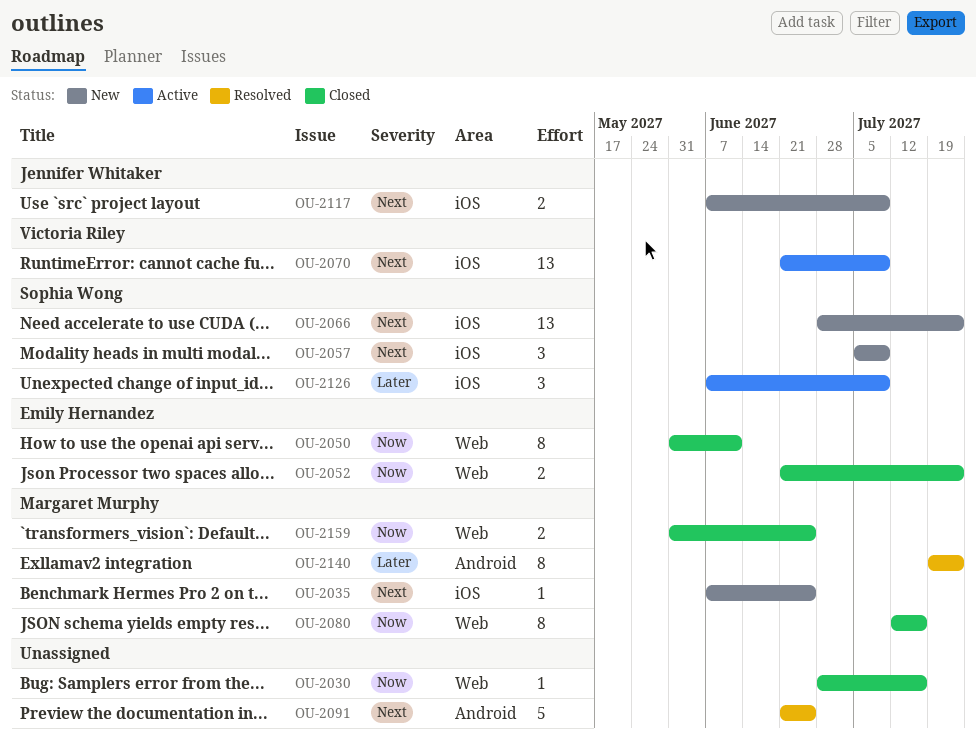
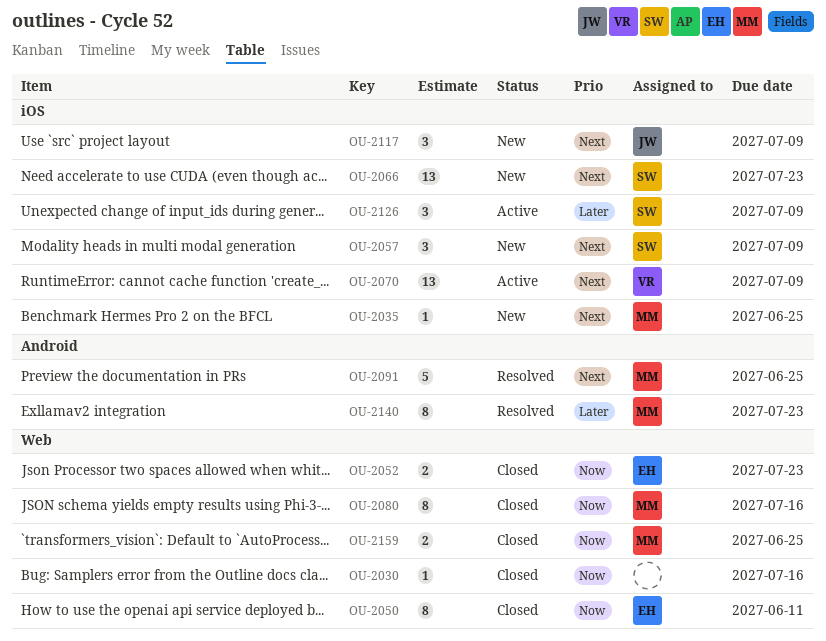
OU-2091, owner: none -> Margaret Murphy
OU-2117, estimate: 2 -> 3

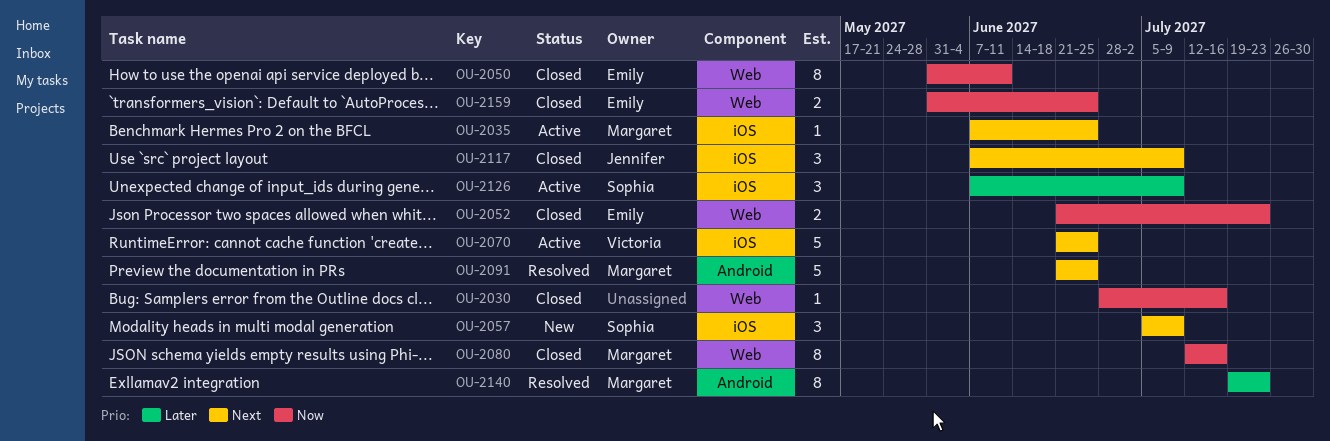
OU-2035, status: New -> Active
OU-2066: present -> none
OU-2070, estimate: 13 -> 5
OU-2070, due: Jul 9 -> Jun 25
OU-2117, status: New -> Closed
OU-2159, owner: Margaret -> Emily

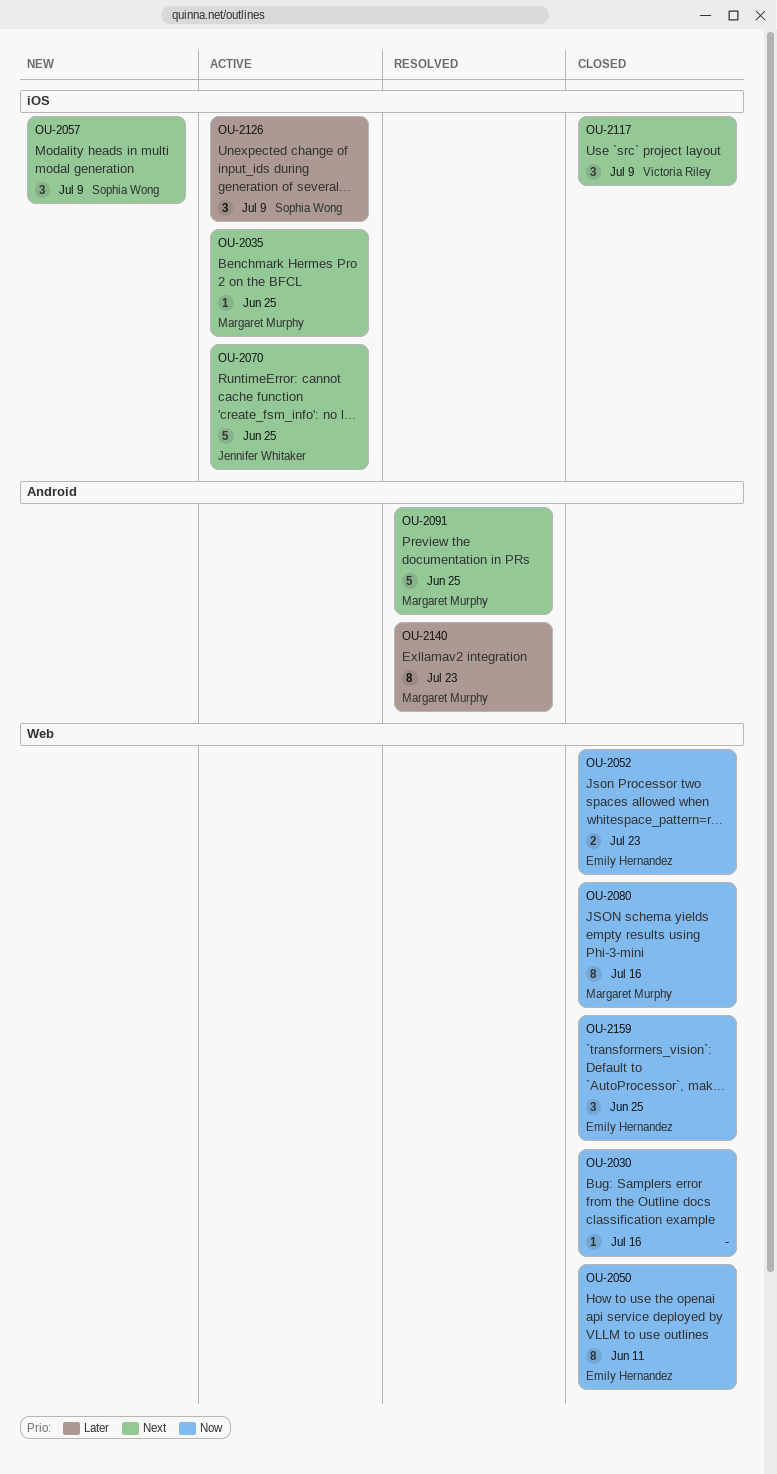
OU-2070, owner: Victoria Riley -> Jennifer Whitaker
OU-2117, owner: Jennifer Whitaker -> Victoria Riley
OU-2159, estimate: 2 -> 3

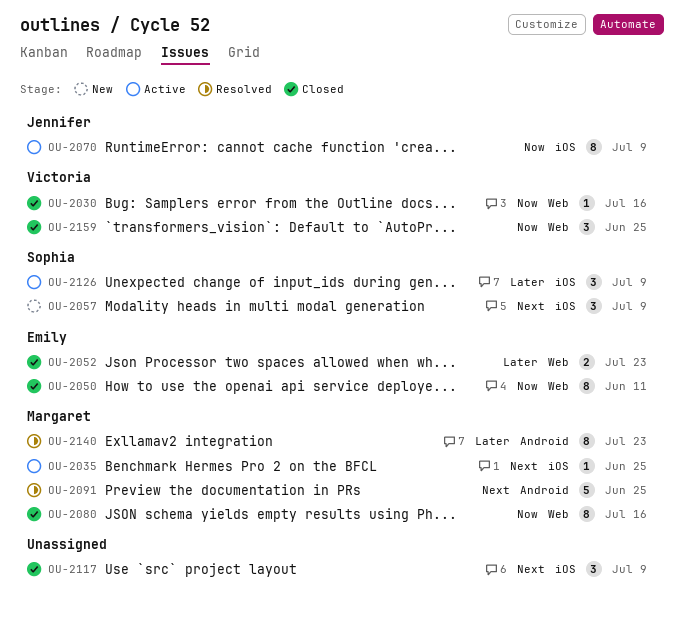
OU-2030, owner: none -> Victoria Riley
OU-2052, priority: Now -> Later
OU-2070, priority: Next -> Now
OU-2070, estimate: 5 -> 8
OU-2070, due: Jun 25 -> Jul 9
OU-2117, owner: Victoria Riley -> none
OU-2159, owner: Emily Hernandez -> Victoria Riley

